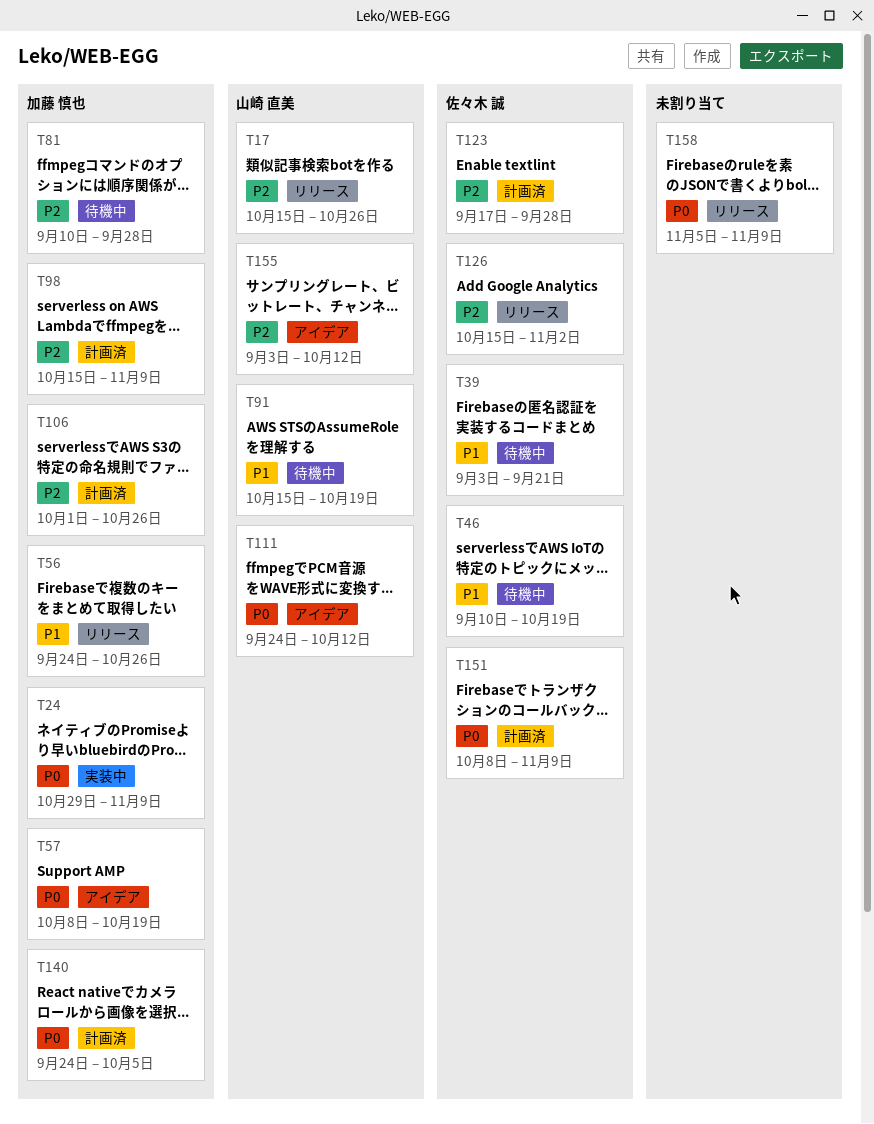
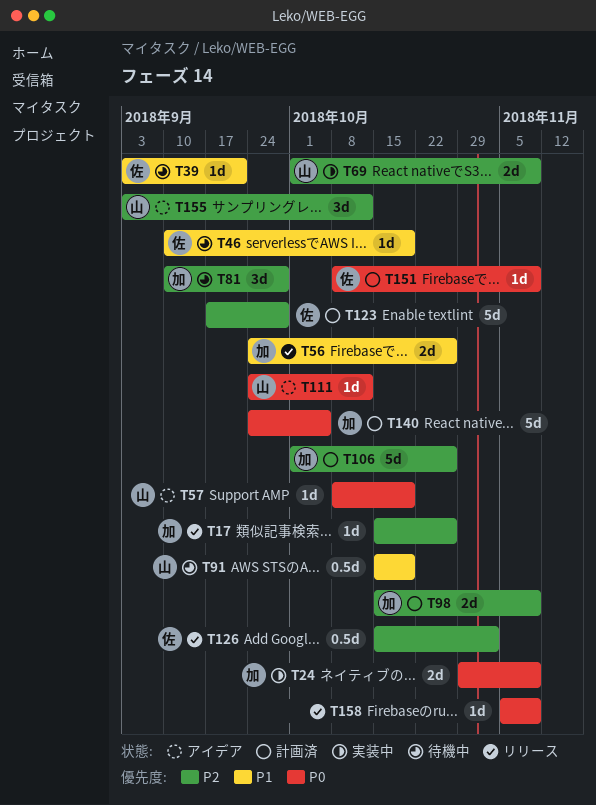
T17, owner: 山崎 直美 -> 加藤 慎也
T57, owner: 加藤 慎也 -> 山崎 直美
T69: none -> present

